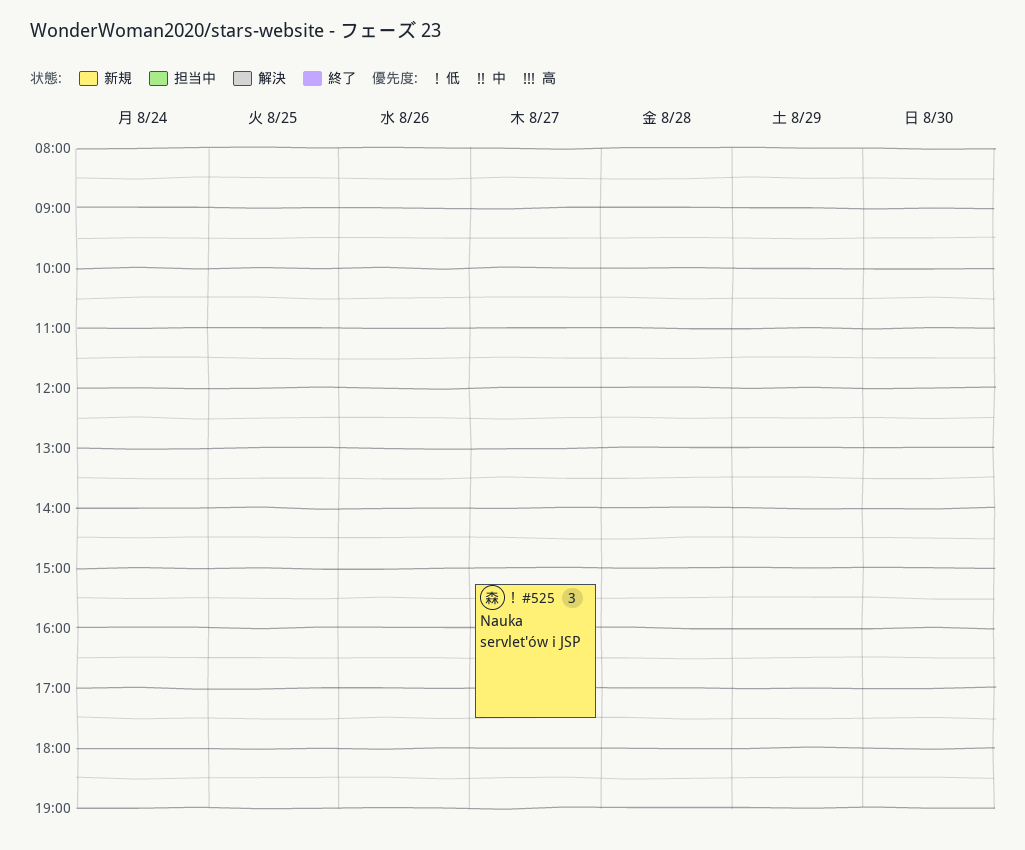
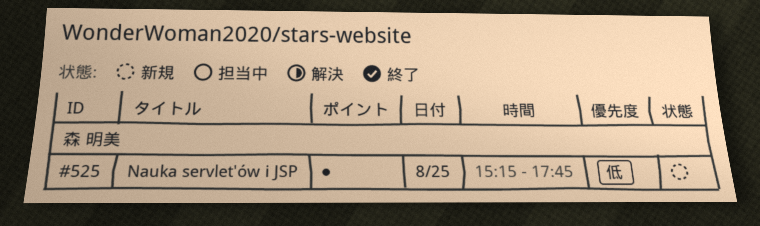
#525, estimate: 3 -> 1
#525, day: Aug 27 -> Aug 25
#525, ends: 17:30 -> 17:45

